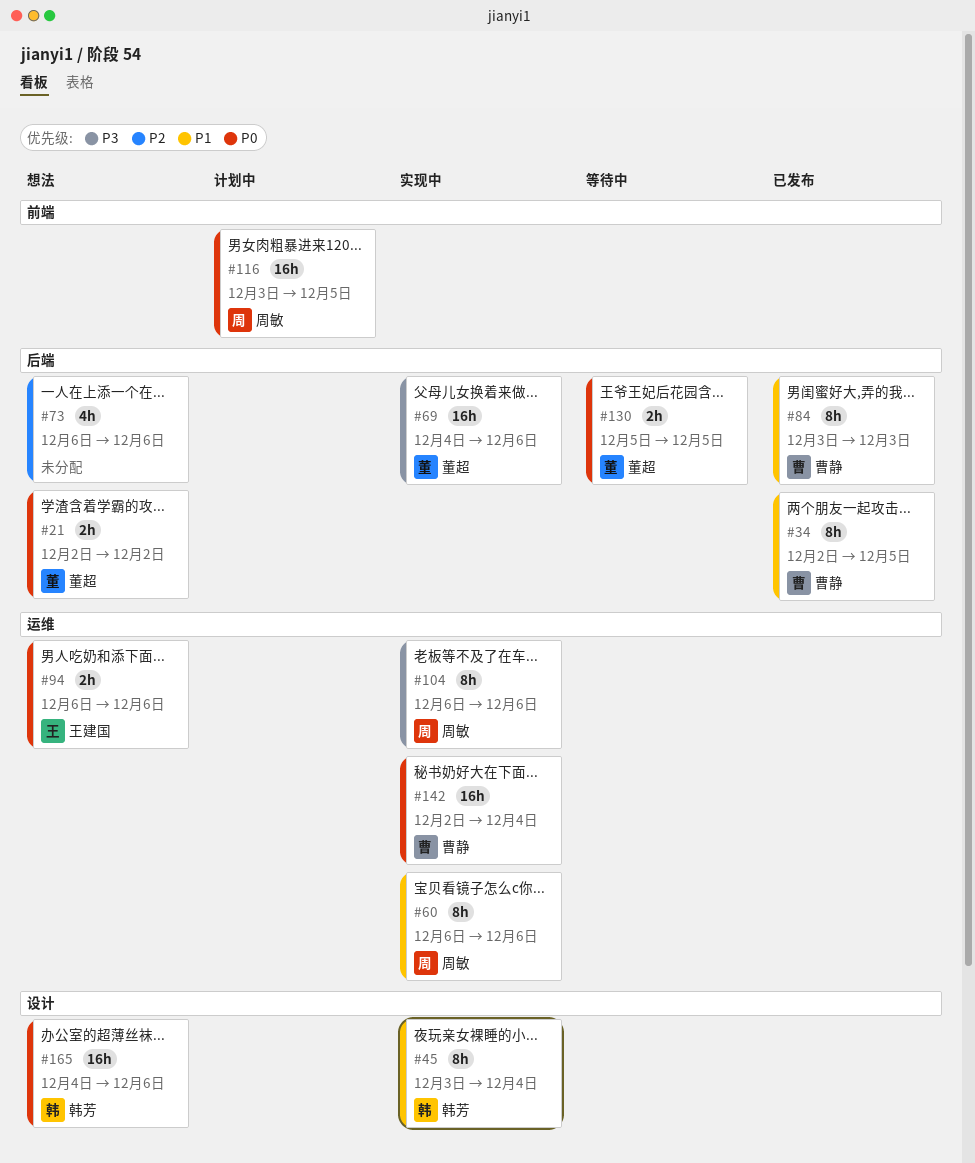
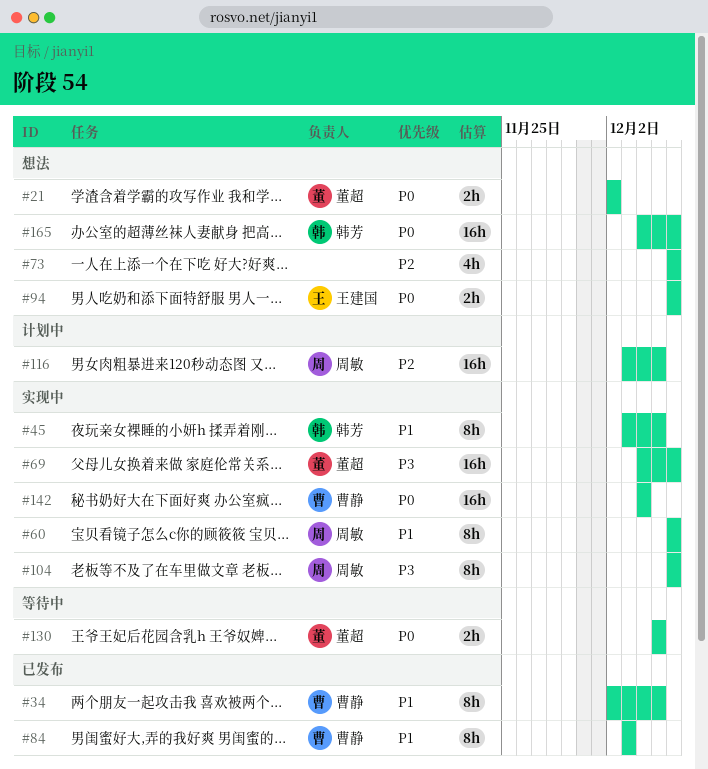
#45, due: Dec 4 -> Dec 5
#116, priority: P0 -> P2
#142, start: Dec 2 -> Dec 4

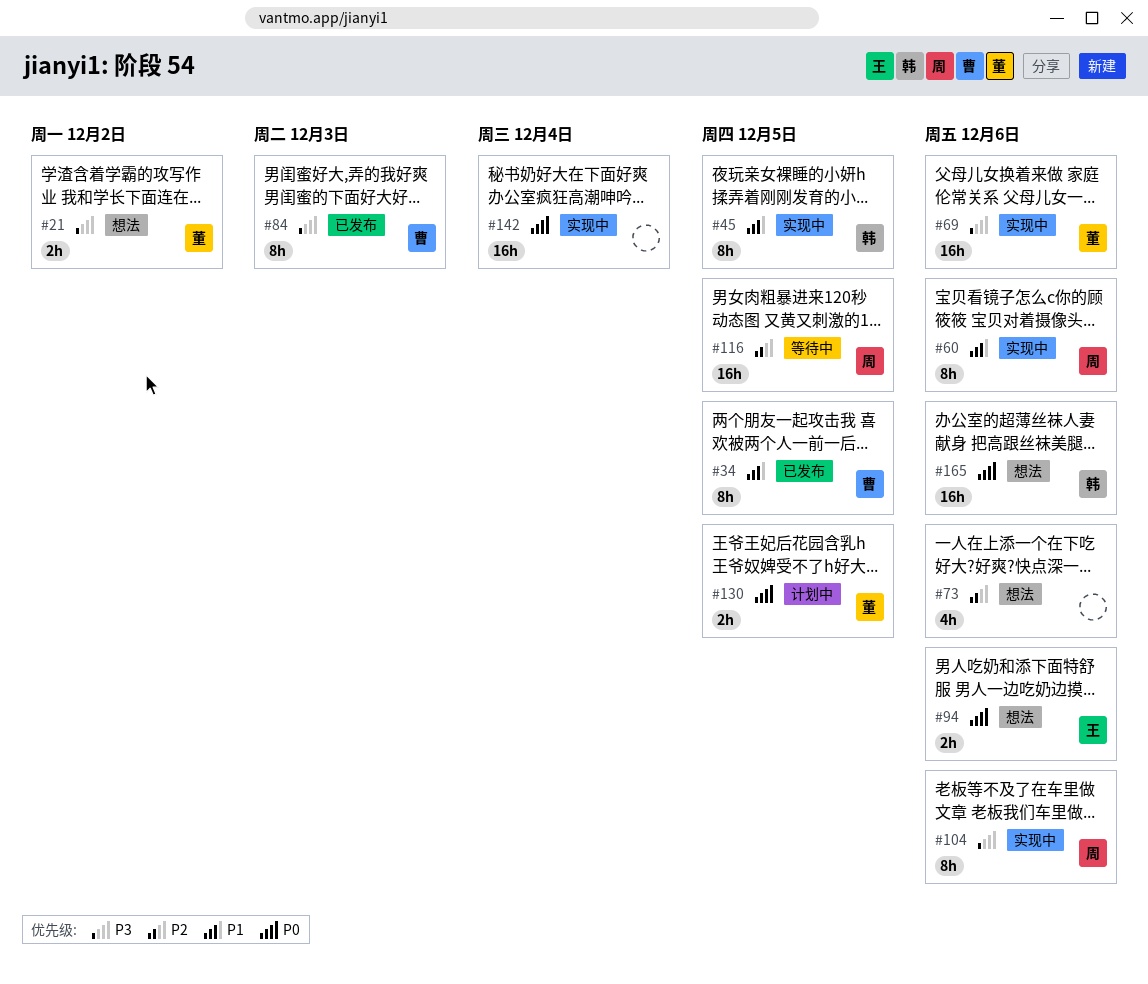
#21, priority: P0 -> P3
#84, priority: P1 -> P3
#116, status: 计划中 -> 等待中
#130, status: 等待中 -> 计划中
#142, owner: 曹静 -> none

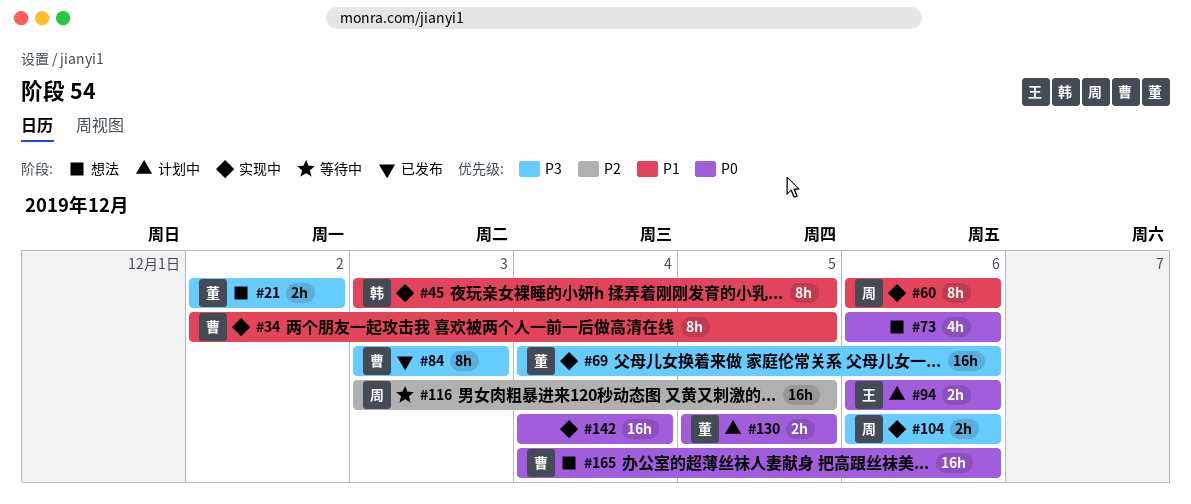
#34, status: 已发布 -> 实现中
#73, priority: P2 -> P0
#94, status: 想法 -> 计划中
#104, estimate: 8h -> 2h
#165, owner: 韩 -> 曹

